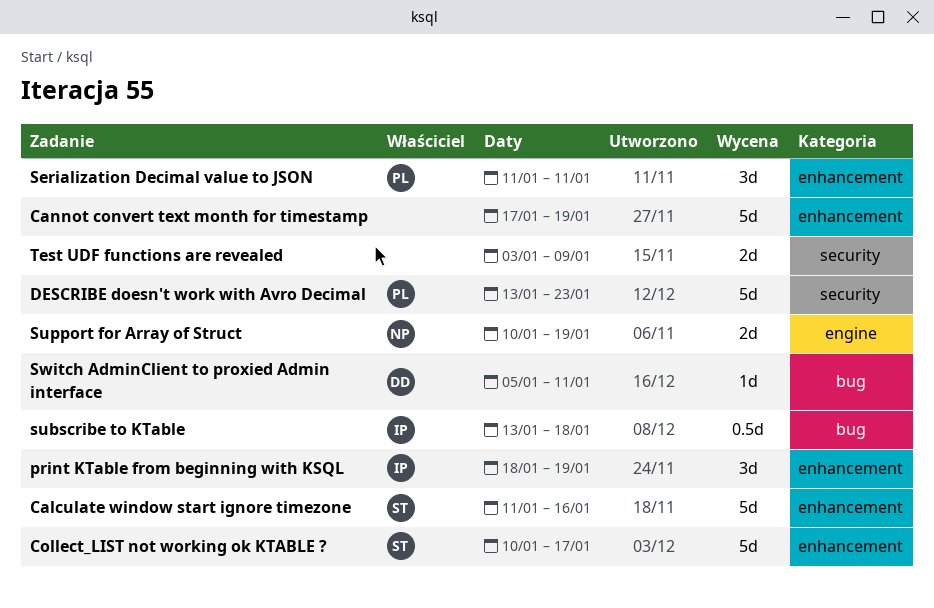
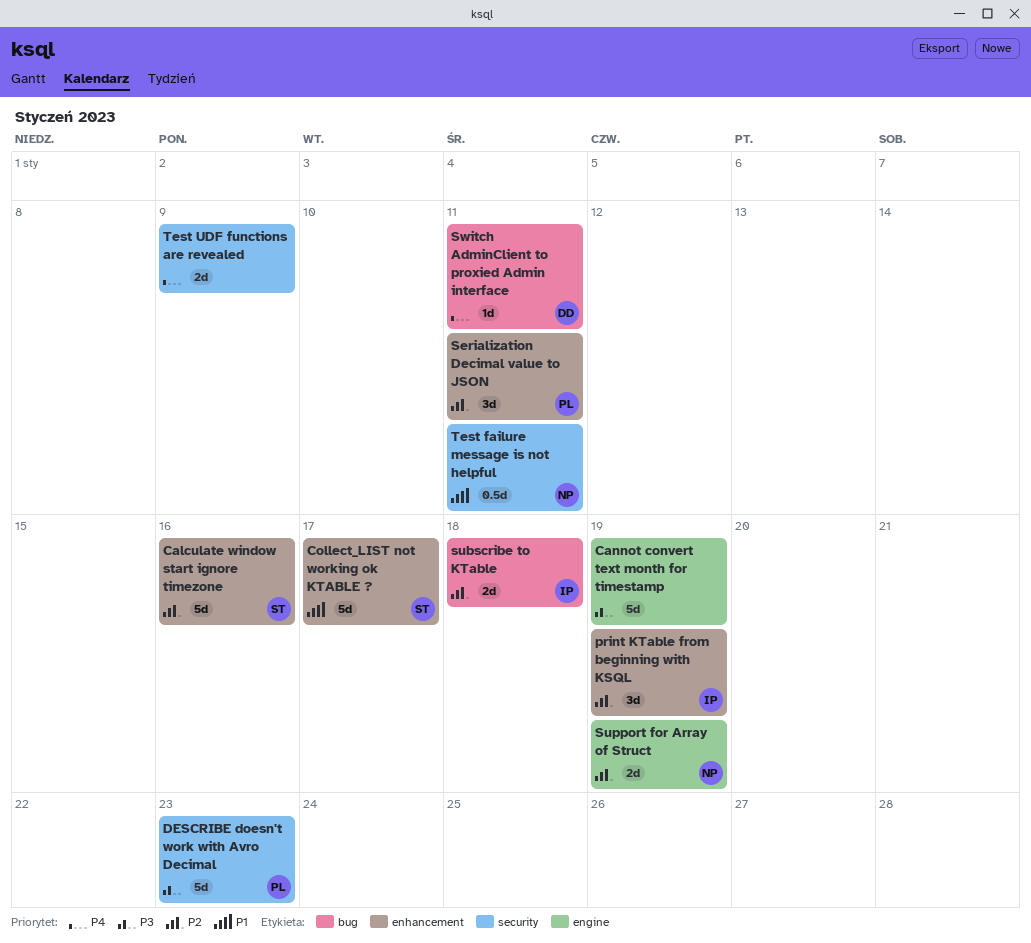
Cannot convert text month for timestamp, label: enhancement -> engine
subscribe to KTable, estimate: 0.5d -> 2d
Test failure message is not helpful: none -> present

